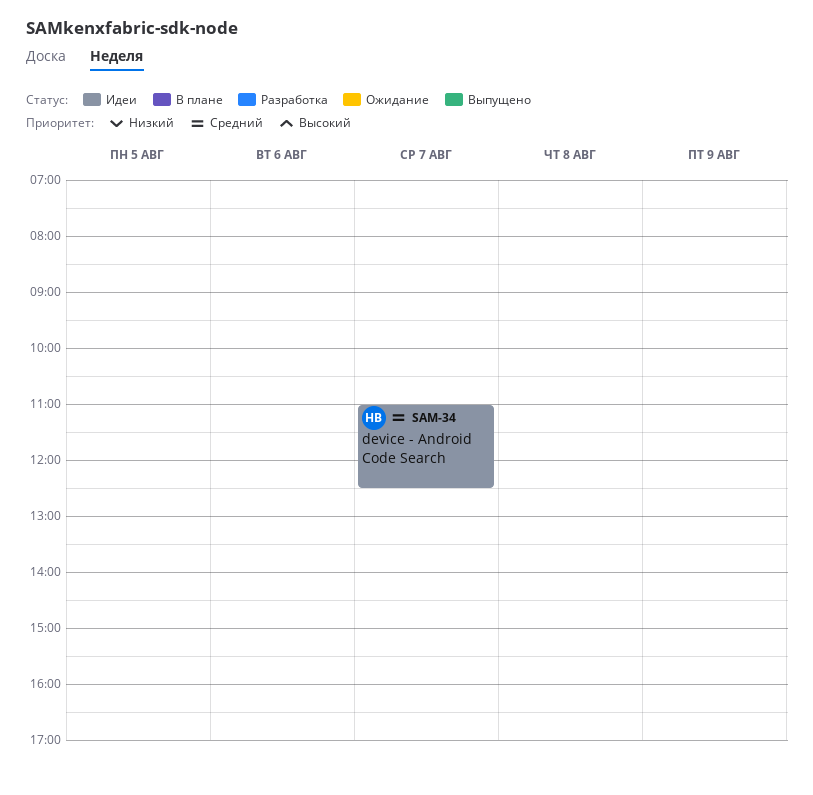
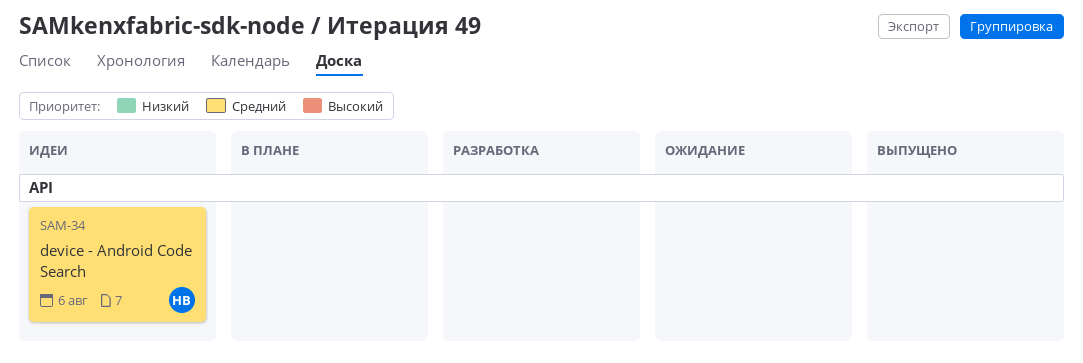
SAM-34, day: Aug 7 -> Aug 6

